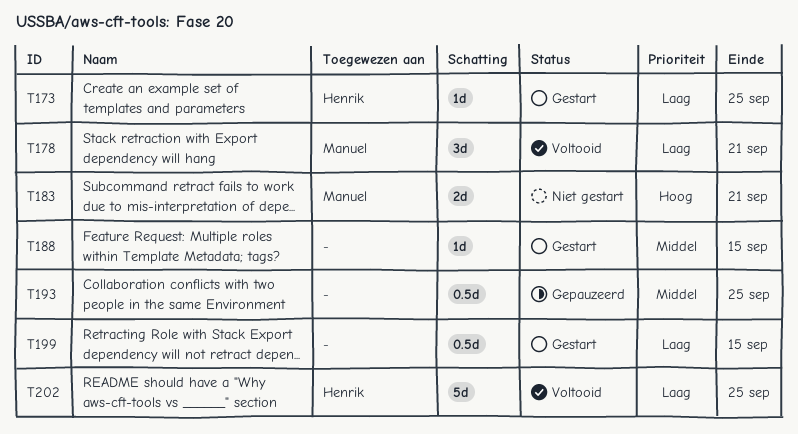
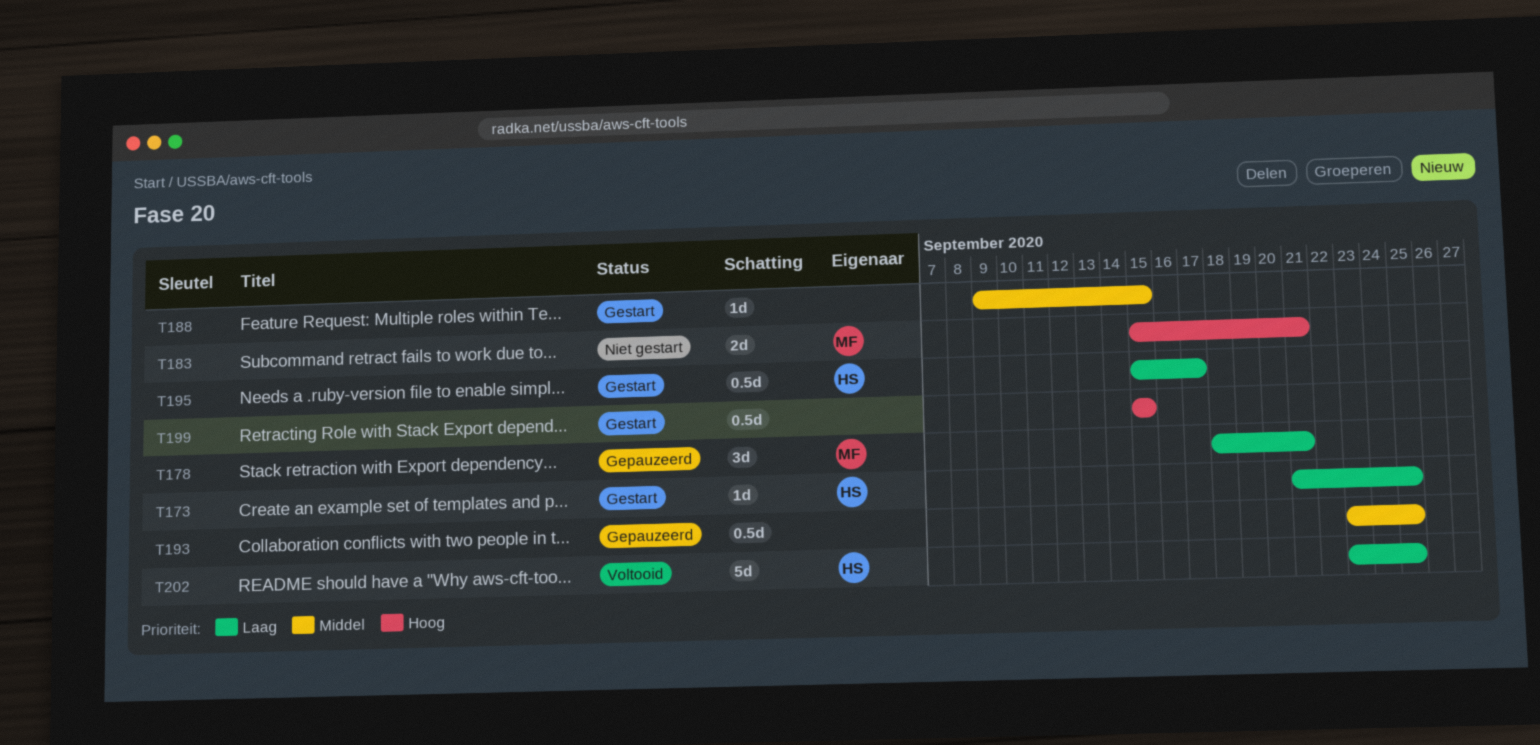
T178, status: Voltooid -> Gepauzeerd
T195: none -> present
T199, priority: Laag -> Hoog

